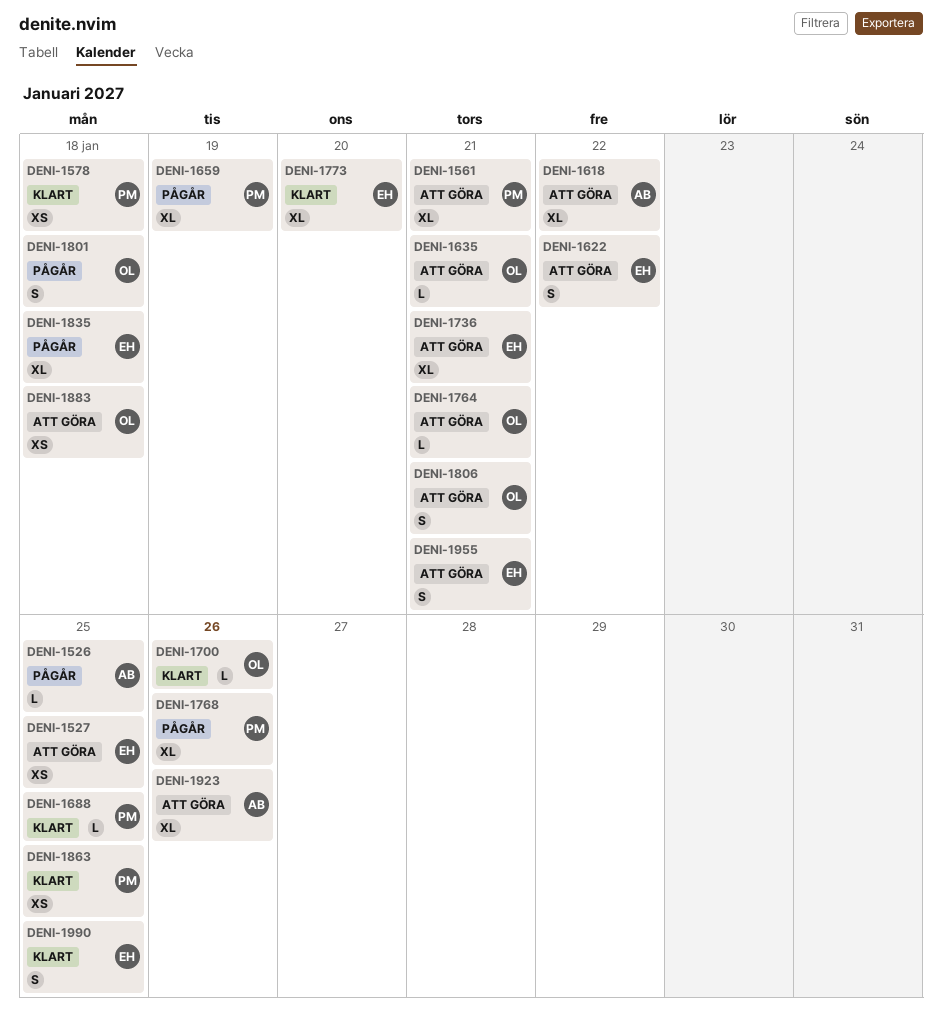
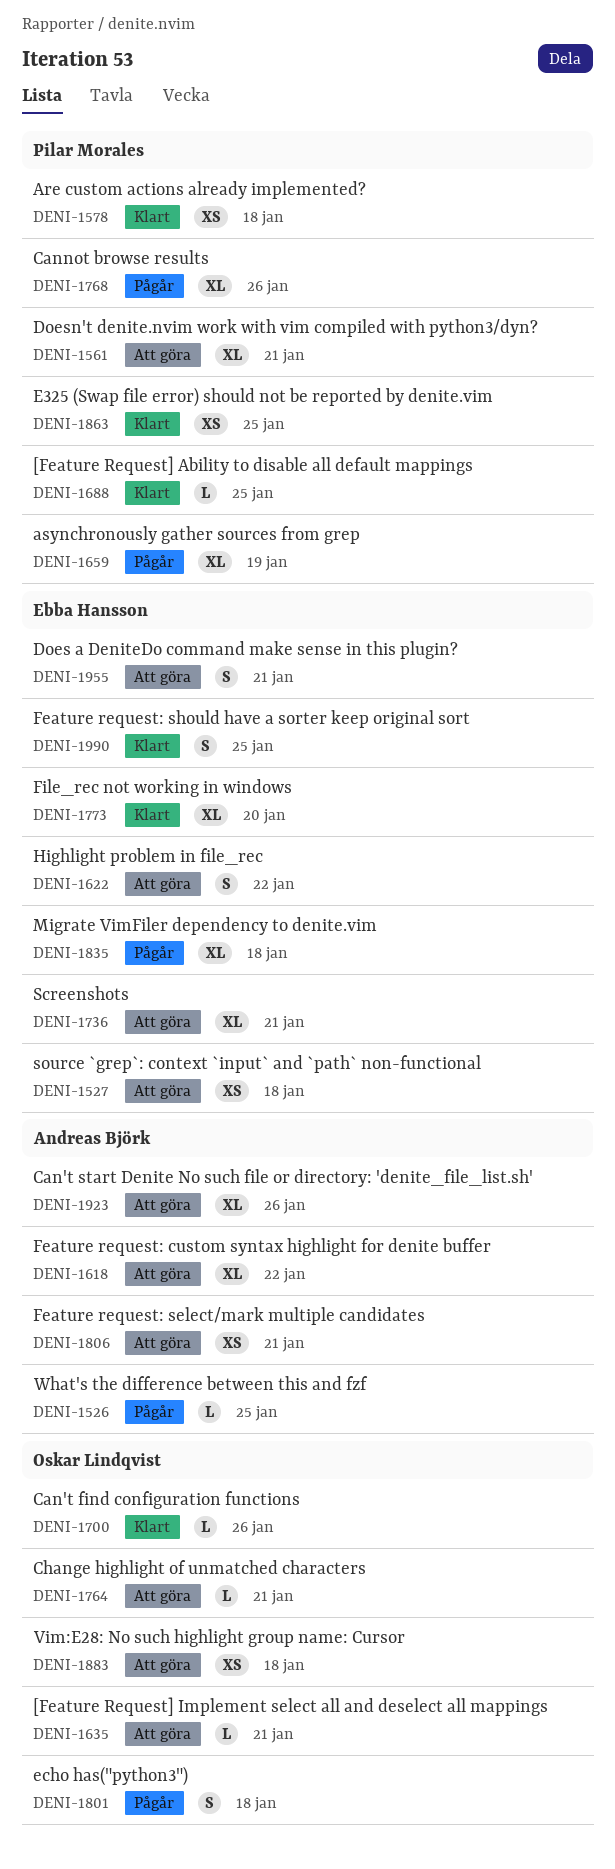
DENI-1527, due: Jan 25 -> Jan 18
DENI-1806, owner: Oskar Lindqvist -> Andreas Björk
DENI-1806, estimate: S -> XS

